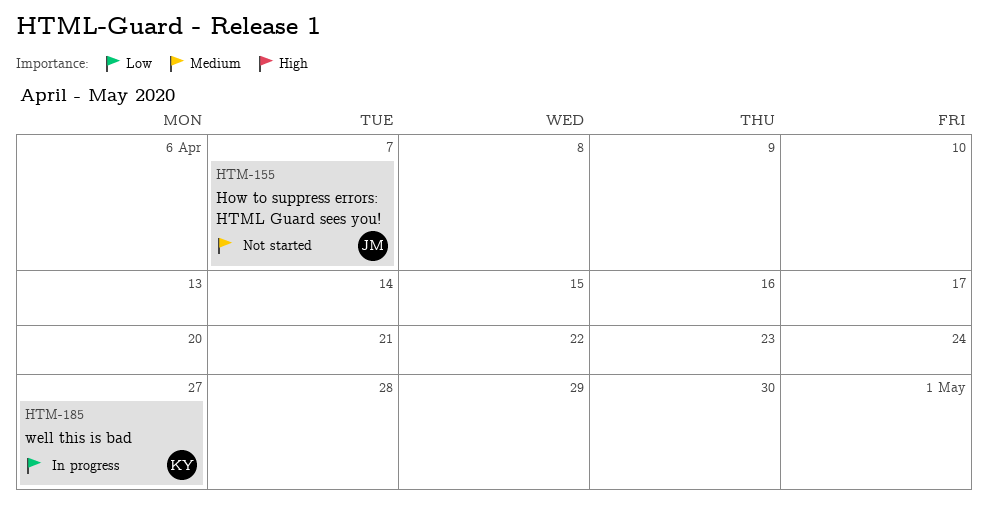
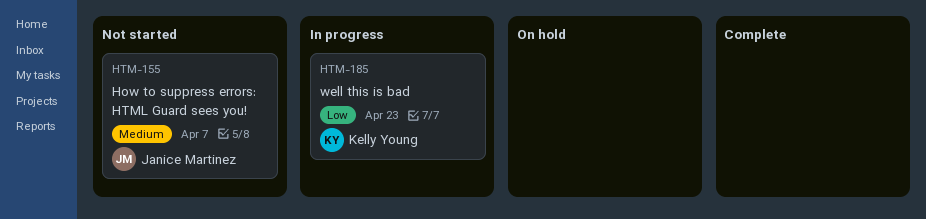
HTM-185, due: Apr 27 -> Apr 23

